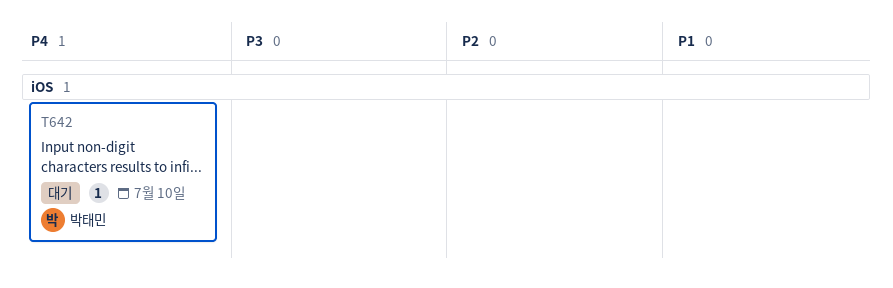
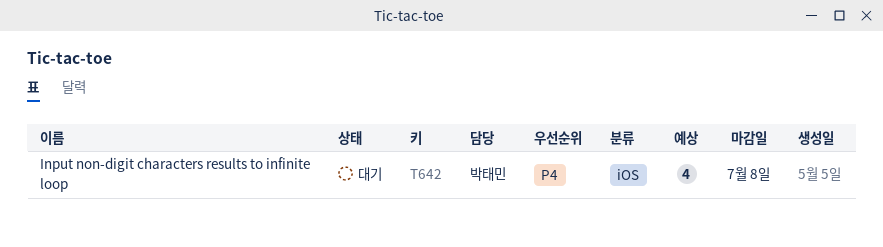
T642, estimate: 1 -> 4
T642, due: Jul 10 -> Jul 8

